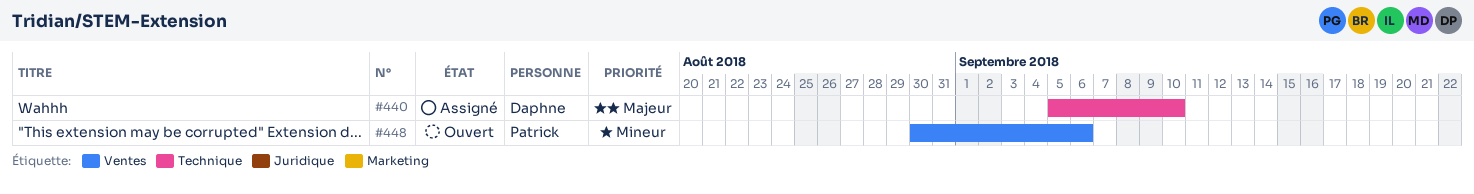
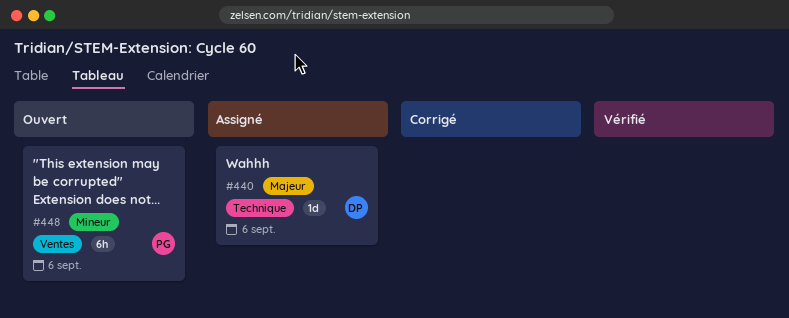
#440, due: Sep 10 -> Sep 6

